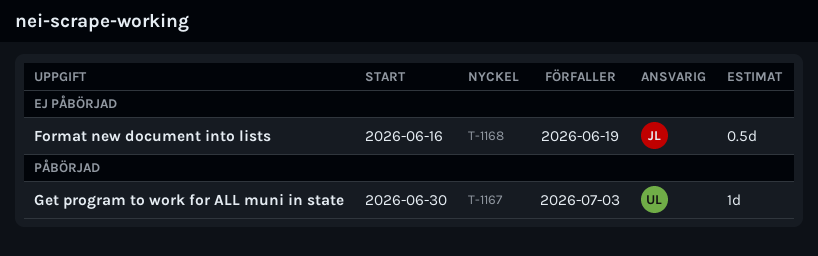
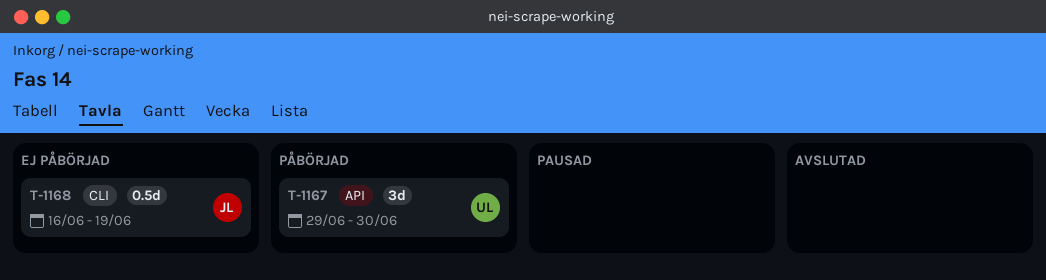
T-1167, estimate: 1d -> 3d
T-1167, start: Jun 30 -> Jun 29
T-1167, due: Jul 3 -> Jun 30

